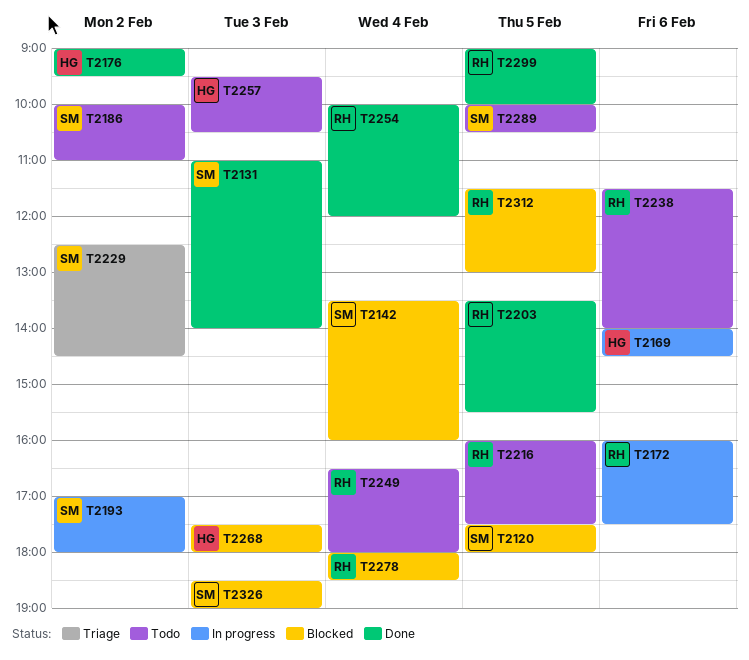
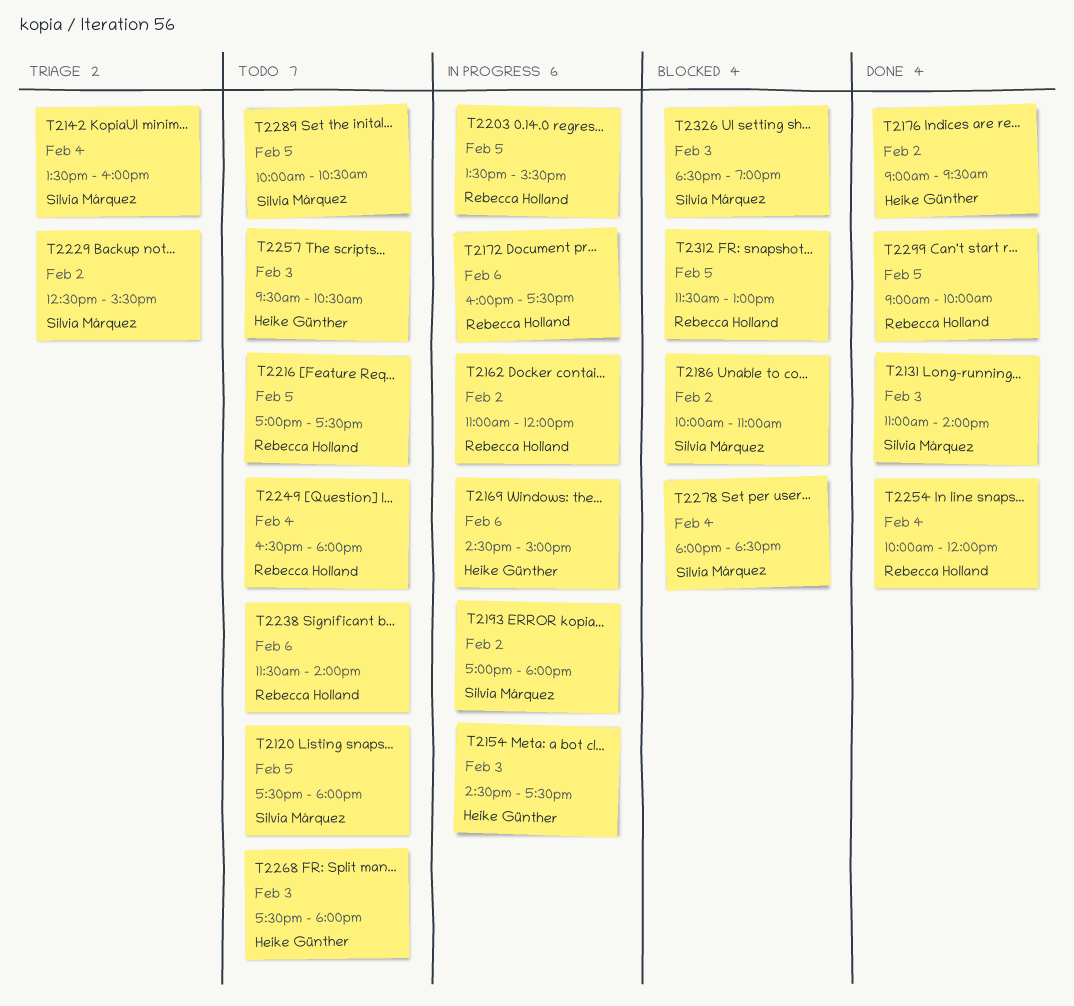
T2120, status: Blocked -> Todo
T2142, status: Blocked -> Triage
T2154: none -> present
T2162: none -> present
T2169, begins: 14:00 -> 14:30
T2169, ends: 14:30 -> 15:00
T2186, status: Todo -> Blocked
T2203, status: Done -> In progress
T2216, begins: 16:00 -> 17:00
T2229, ends: 14:30 -> 15:30
T2268, status: Blocked -> Todo
T2278, owner: Rebecca Holland -> Silvia Márquez

